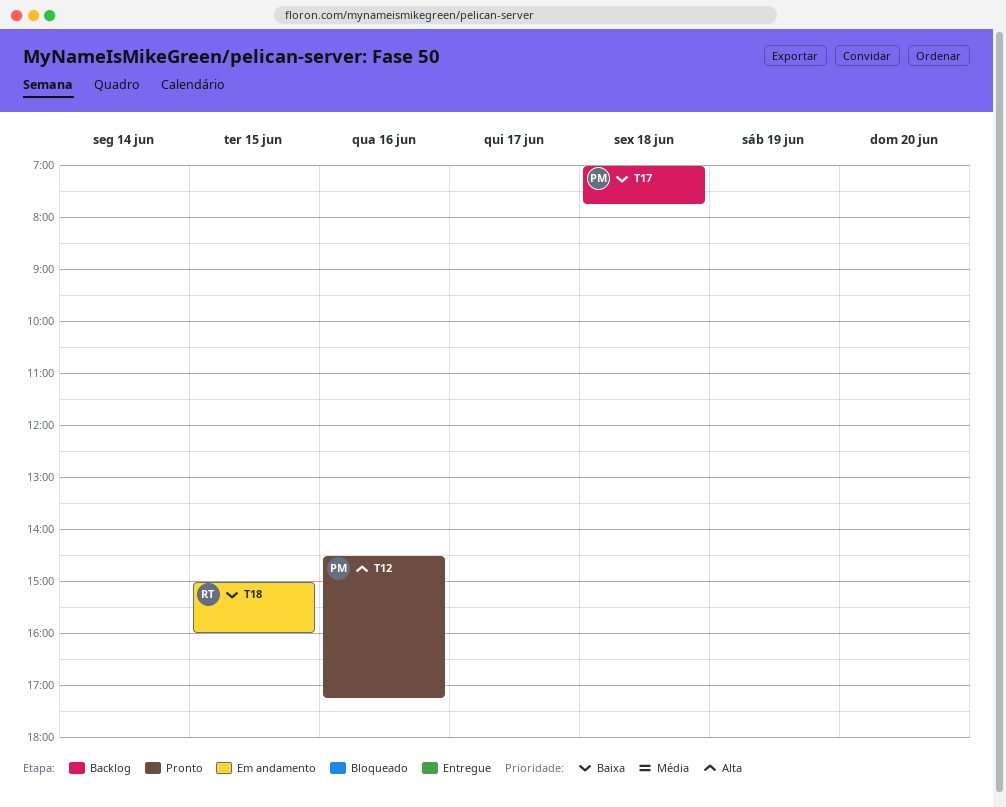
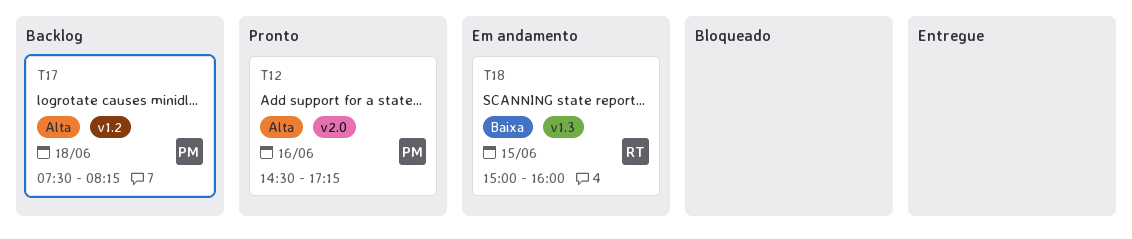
T17, priority: Baixa -> Alta
T17, begins: 07:00 -> 07:30
T17, ends: 07:45 -> 08:15

